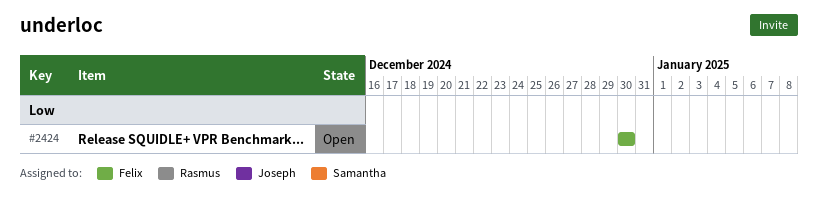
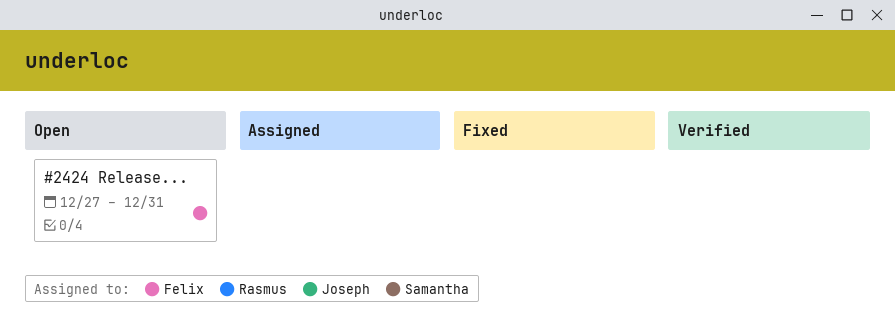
#2424, start: Dec 30 -> Dec 27
#2424, due: Dec 30 -> Dec 31

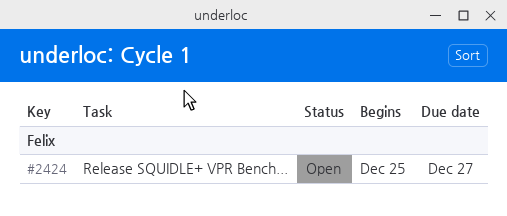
#2424, start: Dec 27 -> Dec 25
#2424, due: Dec 31 -> Dec 27

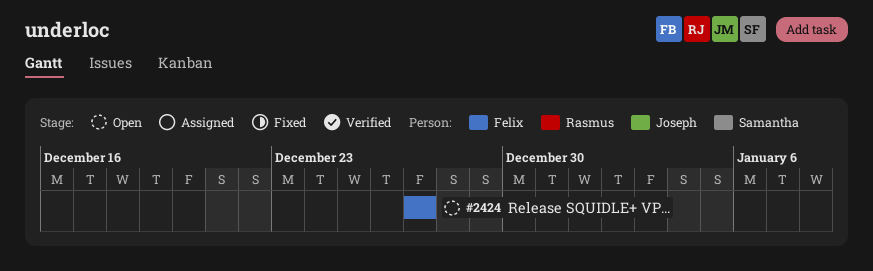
#2424, start: Dec 25 -> Dec 27

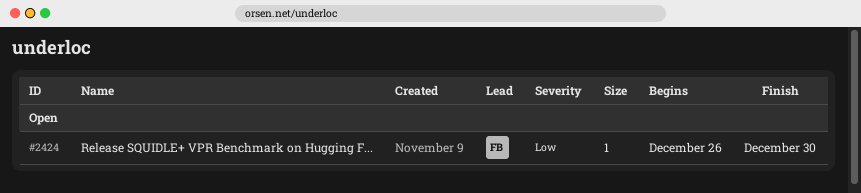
#2424, start: Dec 27 -> Dec 26
#2424, due: Dec 27 -> Dec 30

